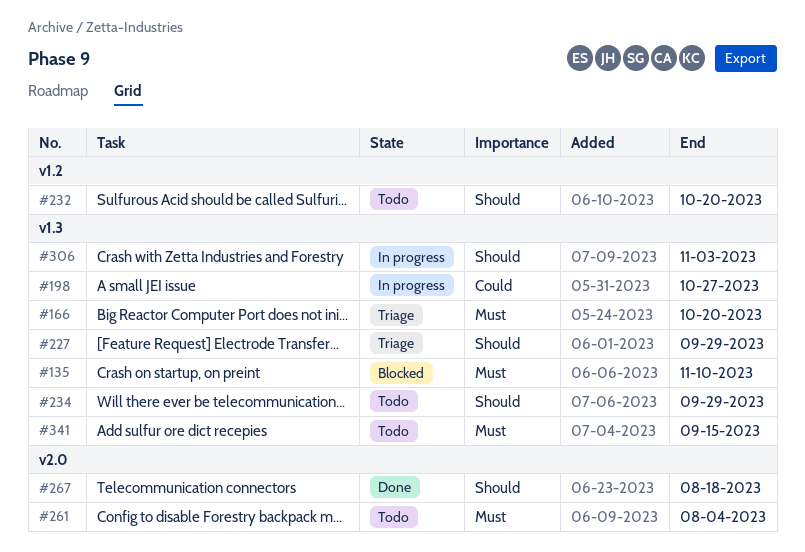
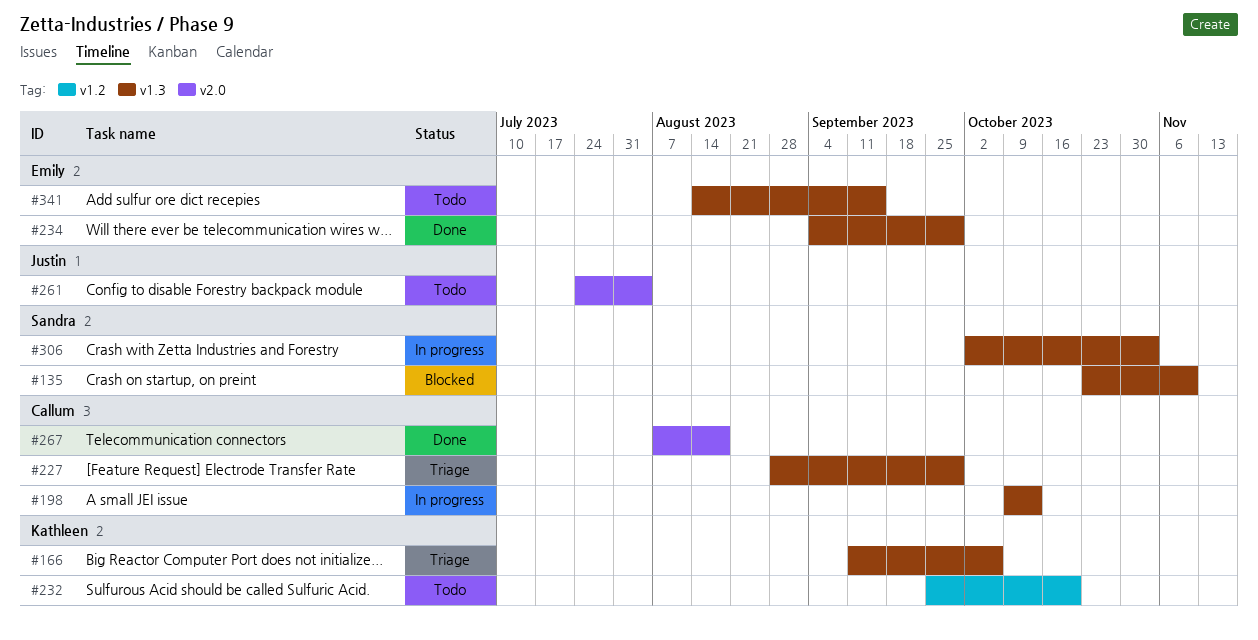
#166, due: Oct 20 -> Oct 6
#198, due: Oct 27 -> Oct 13
#234, status: Todo -> Done

